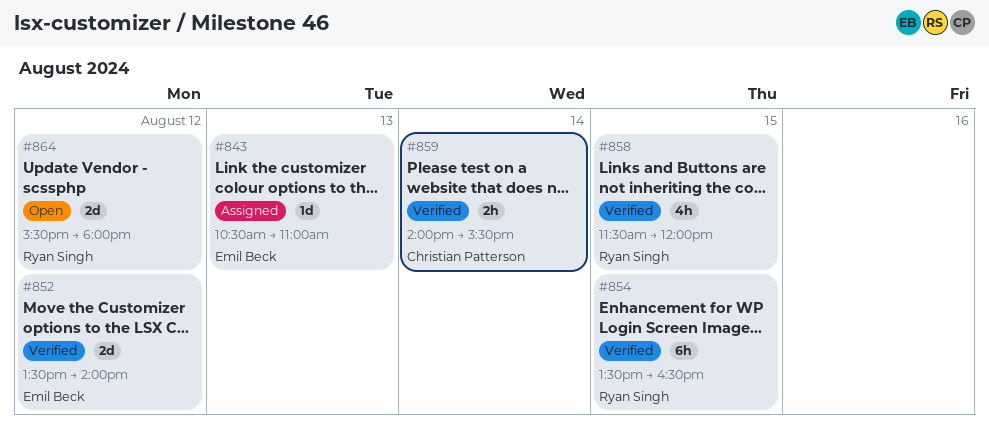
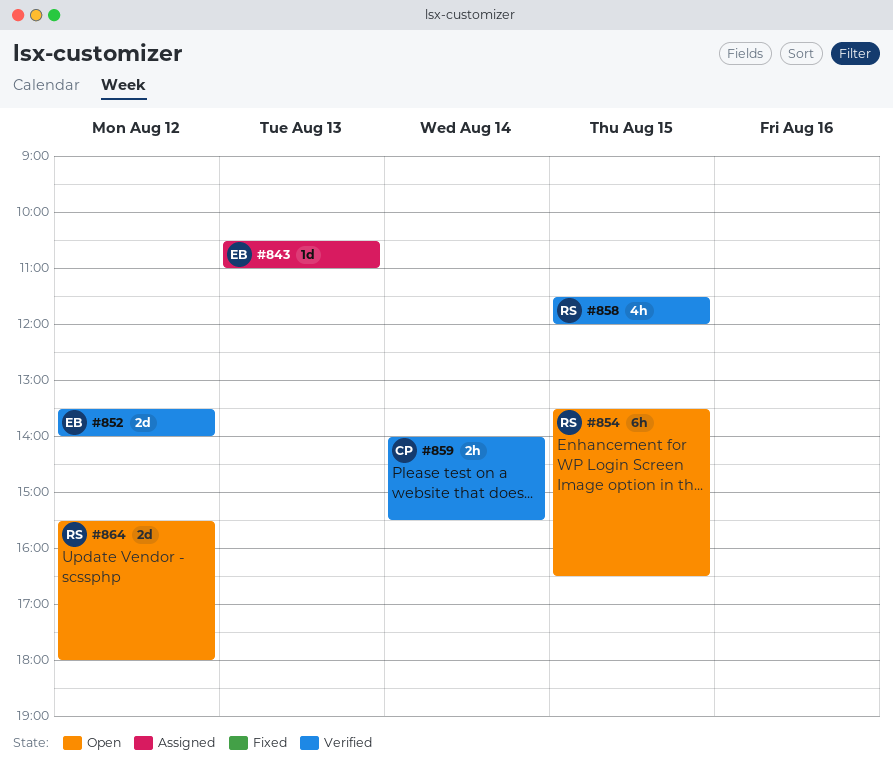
#854, status: Verified -> Open

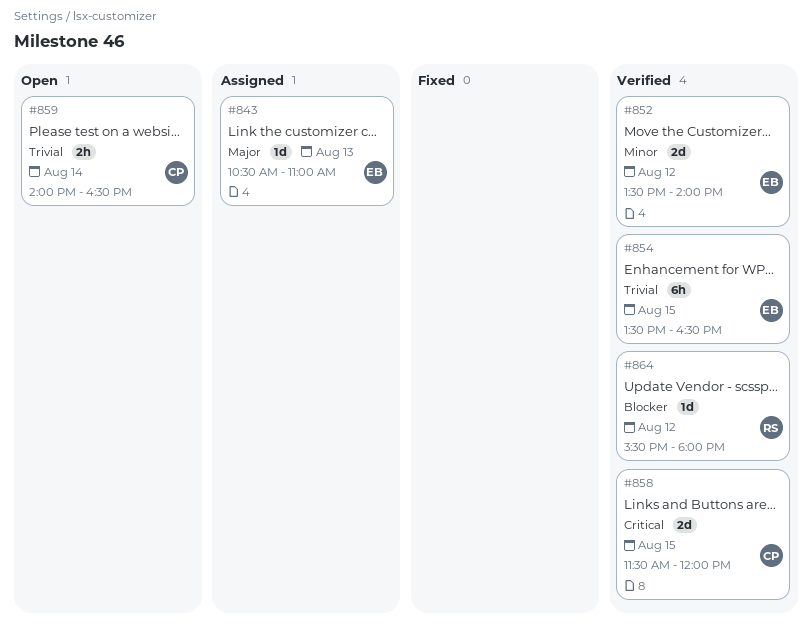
#854, status: Open -> Verified
#854, owner: RS -> EB
#858, owner: RS -> CP
#858, estimate: 4h -> 2d
#859, status: Verified -> Open
#859, ends: 15:30 -> 16:30
#864, status: Open -> Verified
#864, estimate: 2d -> 1d

